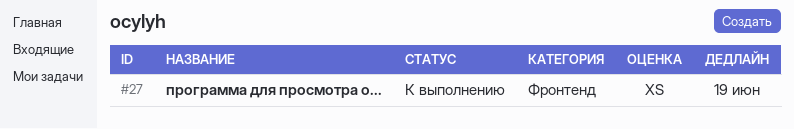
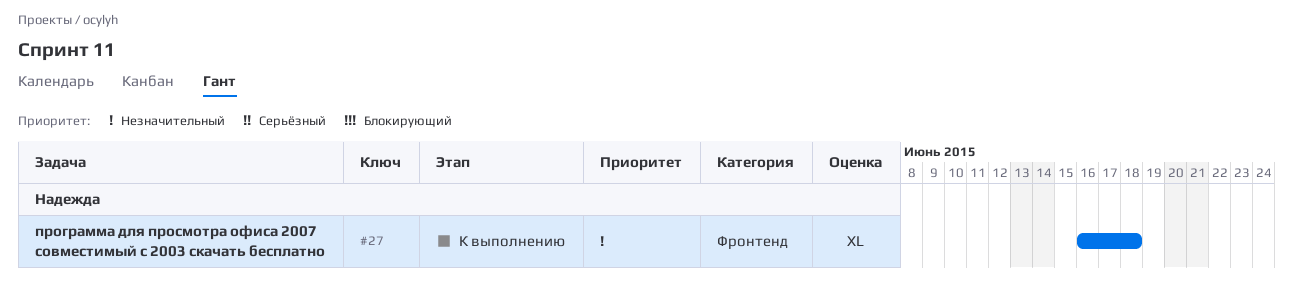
#27, estimate: XS -> XL
#27, due: Jun 19 -> Jun 18

